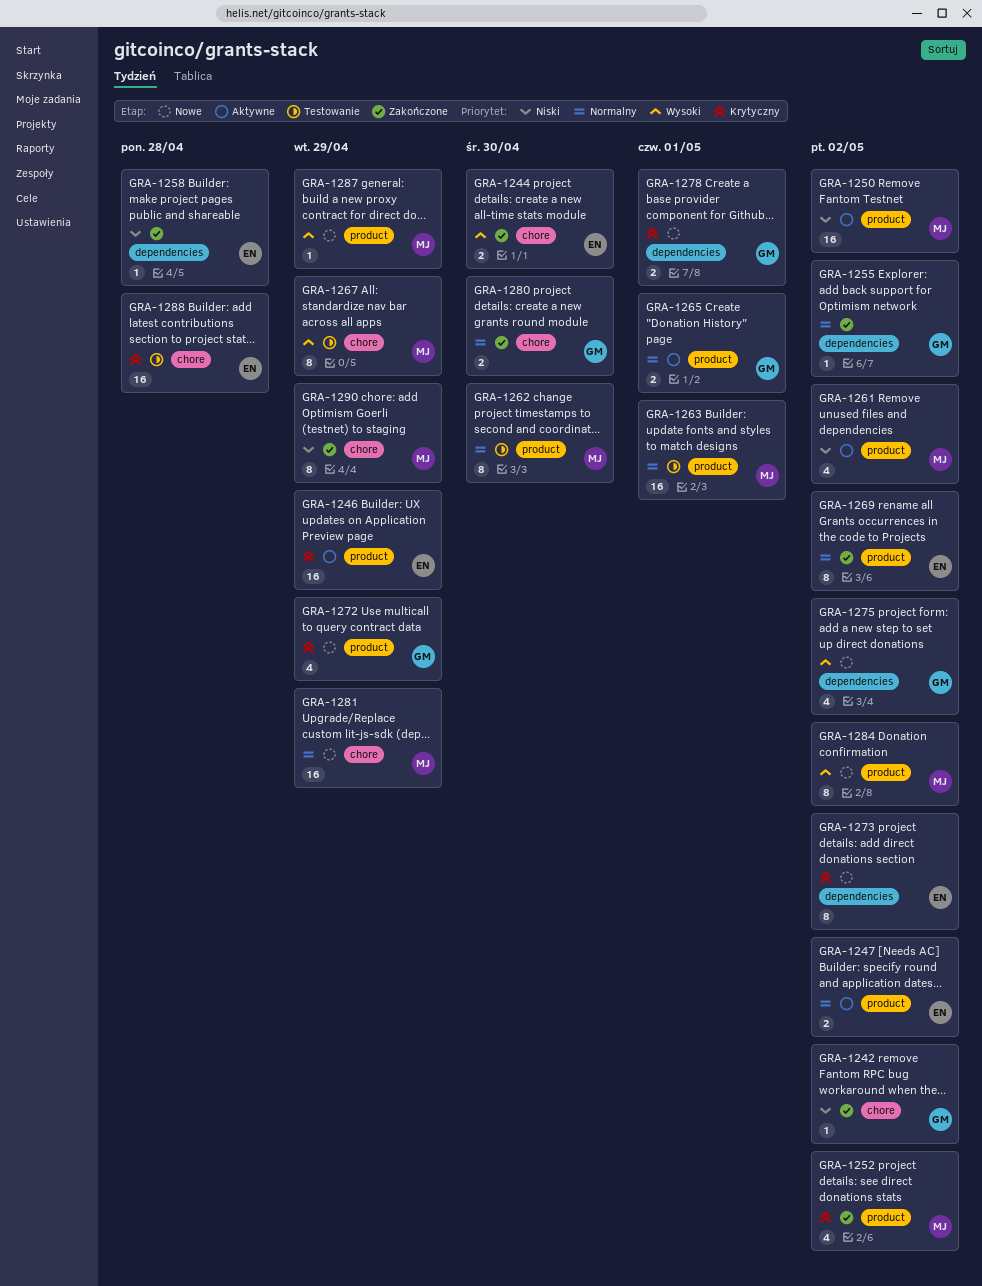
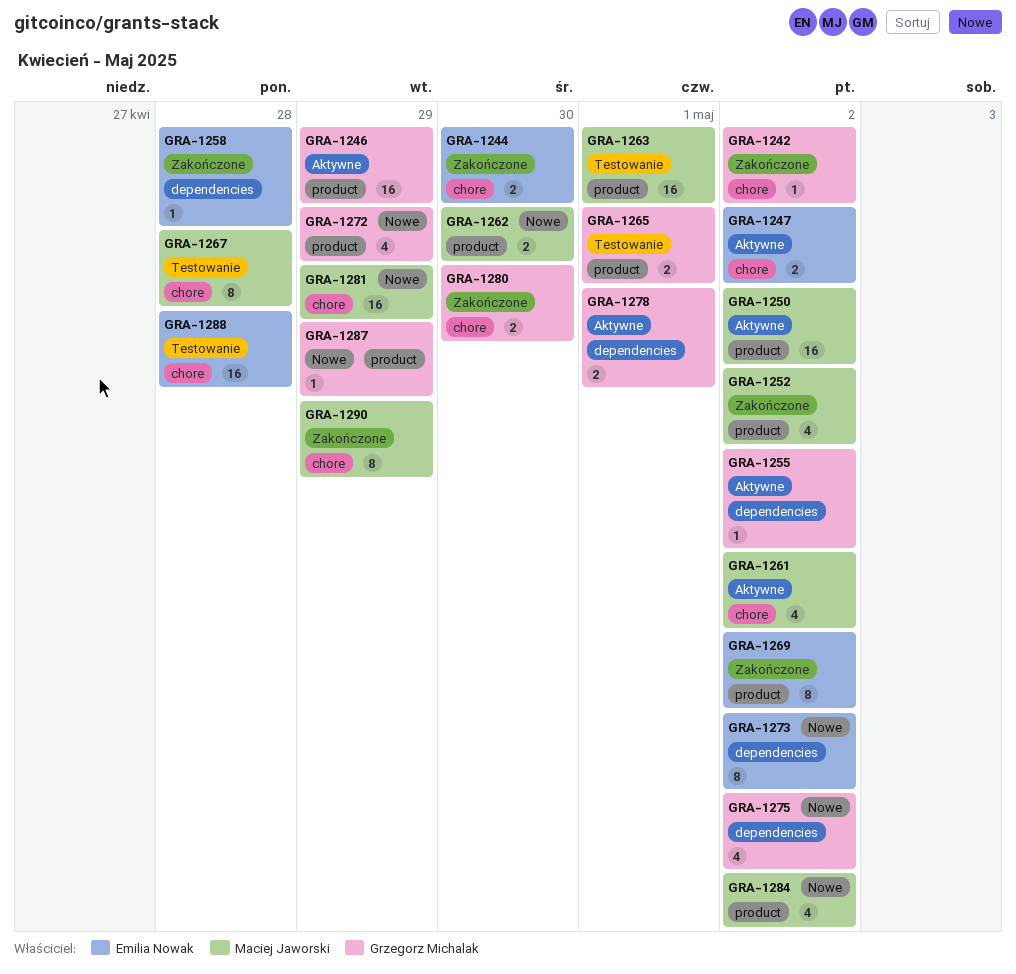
GRA-1246, owner: Emilia Nowak -> Grzegorz Michalak
GRA-1247, label: product -> chore
GRA-1255, status: Zakończone -> Aktywne
GRA-1261, label: product -> chore
GRA-1262, status: Testowanie -> Nowe
GRA-1262, estimate: 8 -> 2
GRA-1265, status: Aktywne -> Testowanie
GRA-1267, due: Apr 29 -> Apr 28
GRA-1278, status: Nowe -> Aktywne
GRA-1284, estimate: 8 -> 4
GRA-1287, owner: Maciej Jaworski -> Grzegorz Michalak

